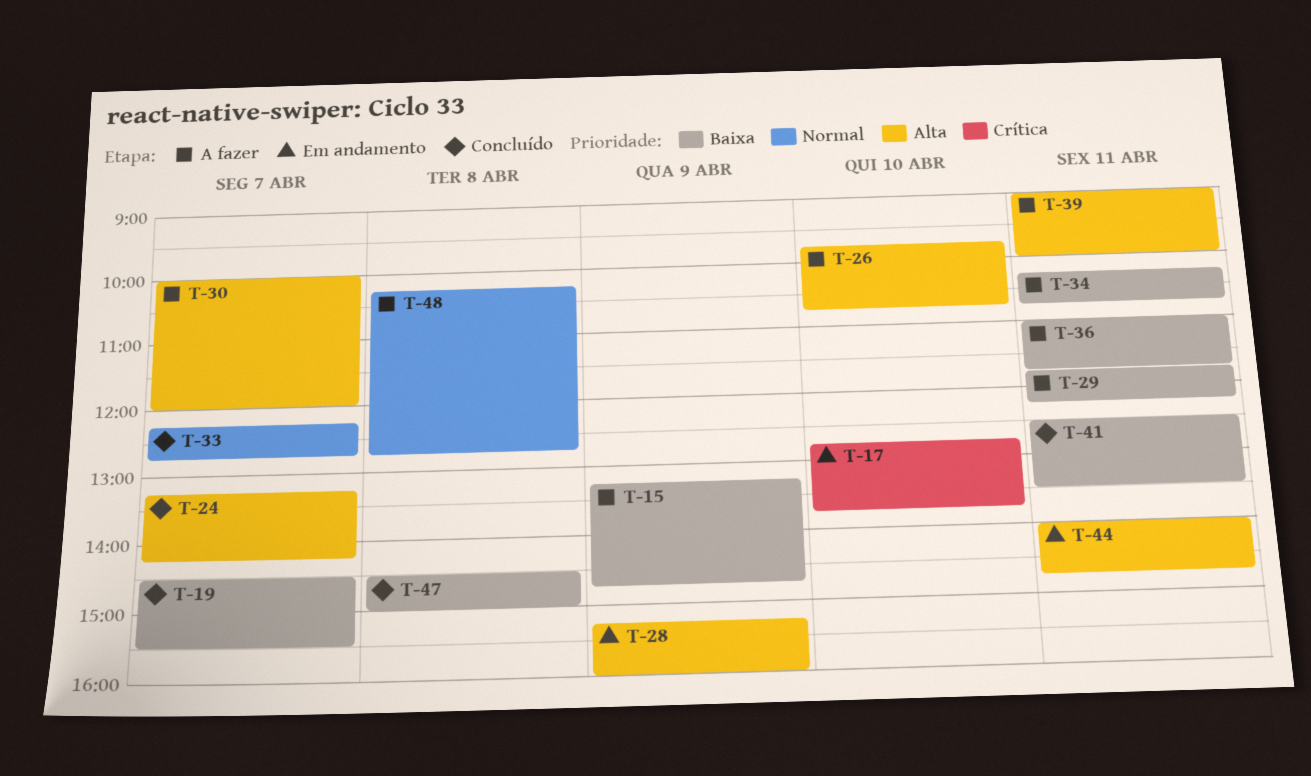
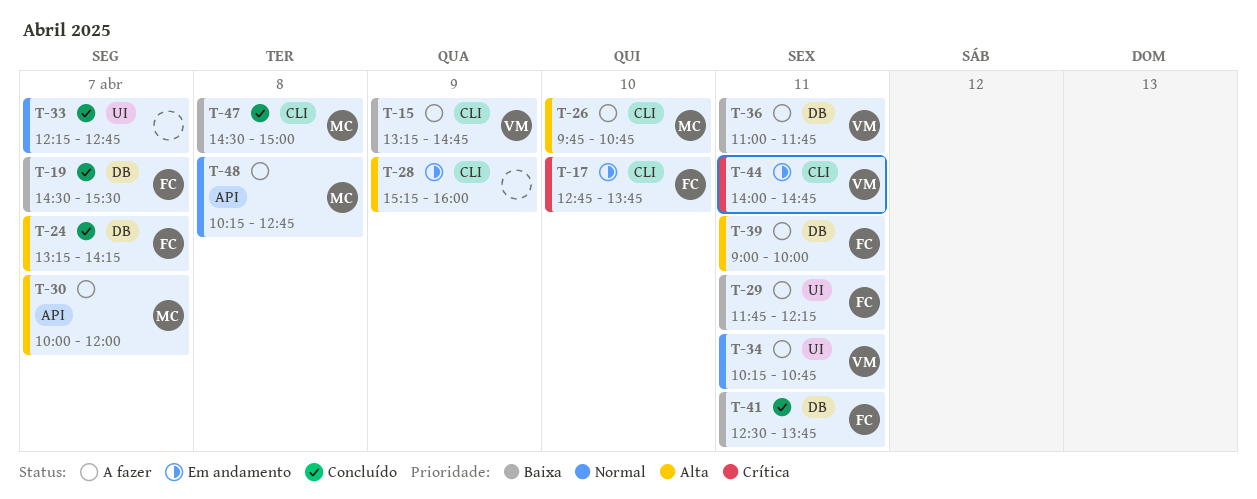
T-34, priority: Baixa -> Normal
T-41, ends: 13:30 -> 13:45
T-44, priority: Alta -> Crítica

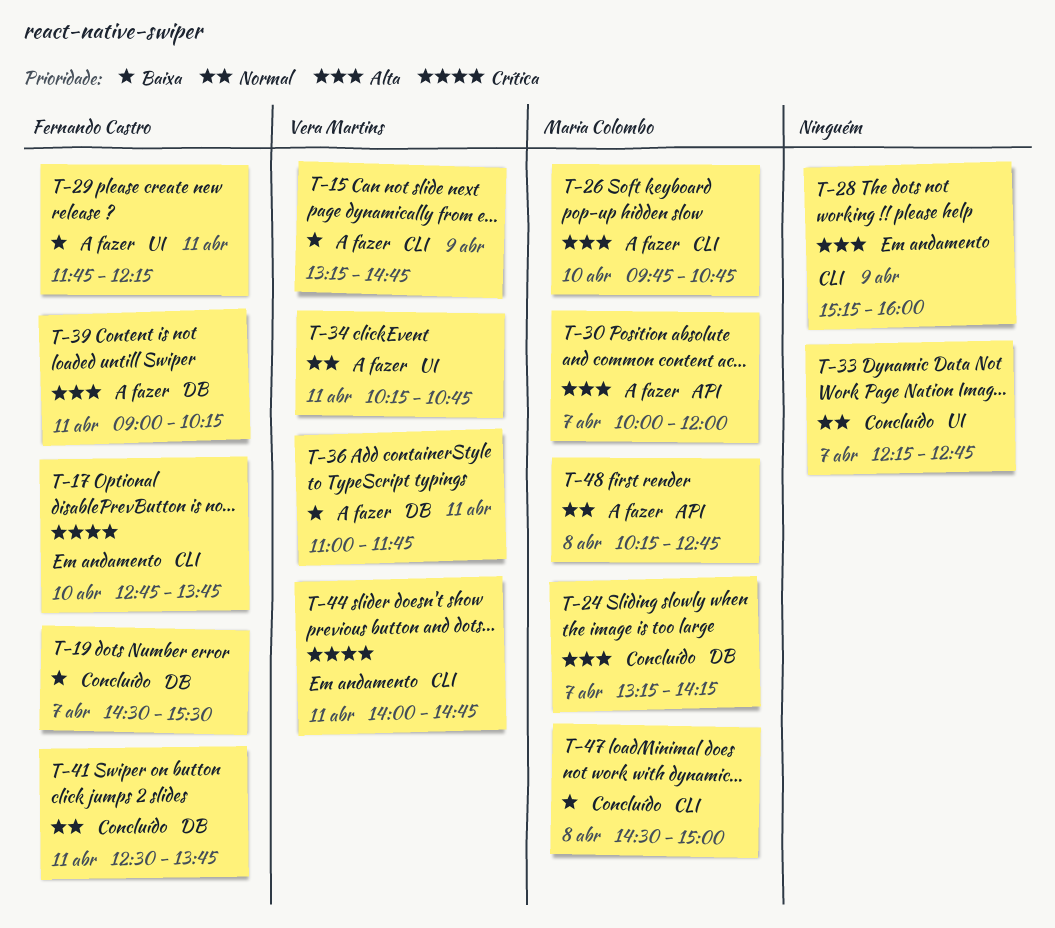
T-24, owner: Fernando Castro -> Maria Colombo
T-39, ends: 10:00 -> 10:15
T-41, priority: Baixa -> Normal

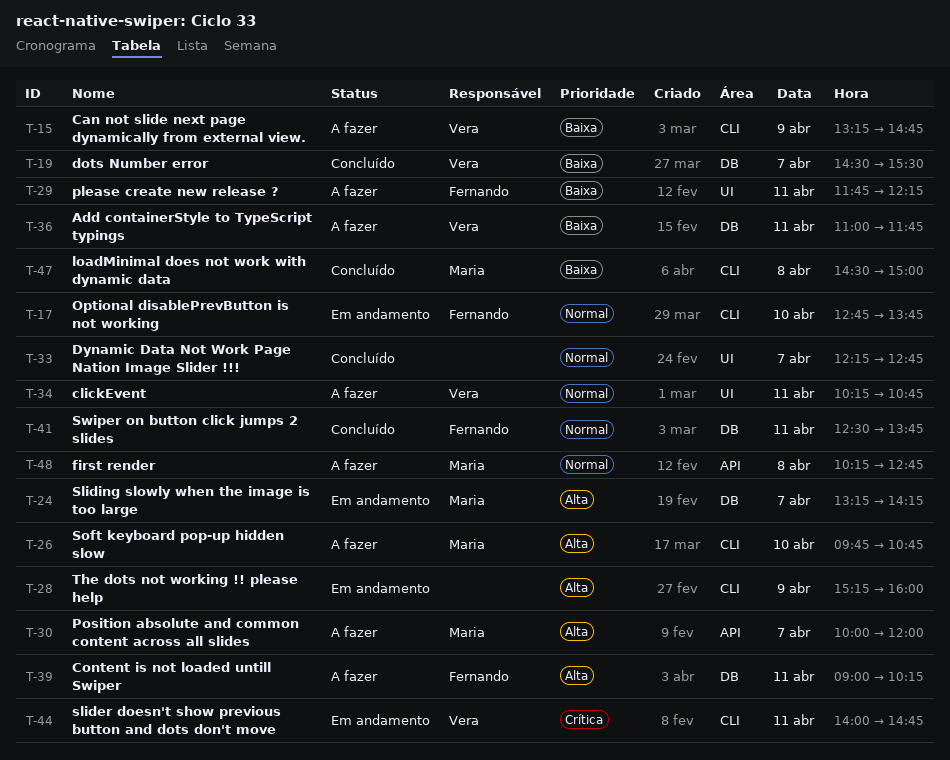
T-17, priority: Crítica -> Normal
T-19, owner: Fernando Castro -> Vera Martins
T-24, status: Concluído -> Em andamento

